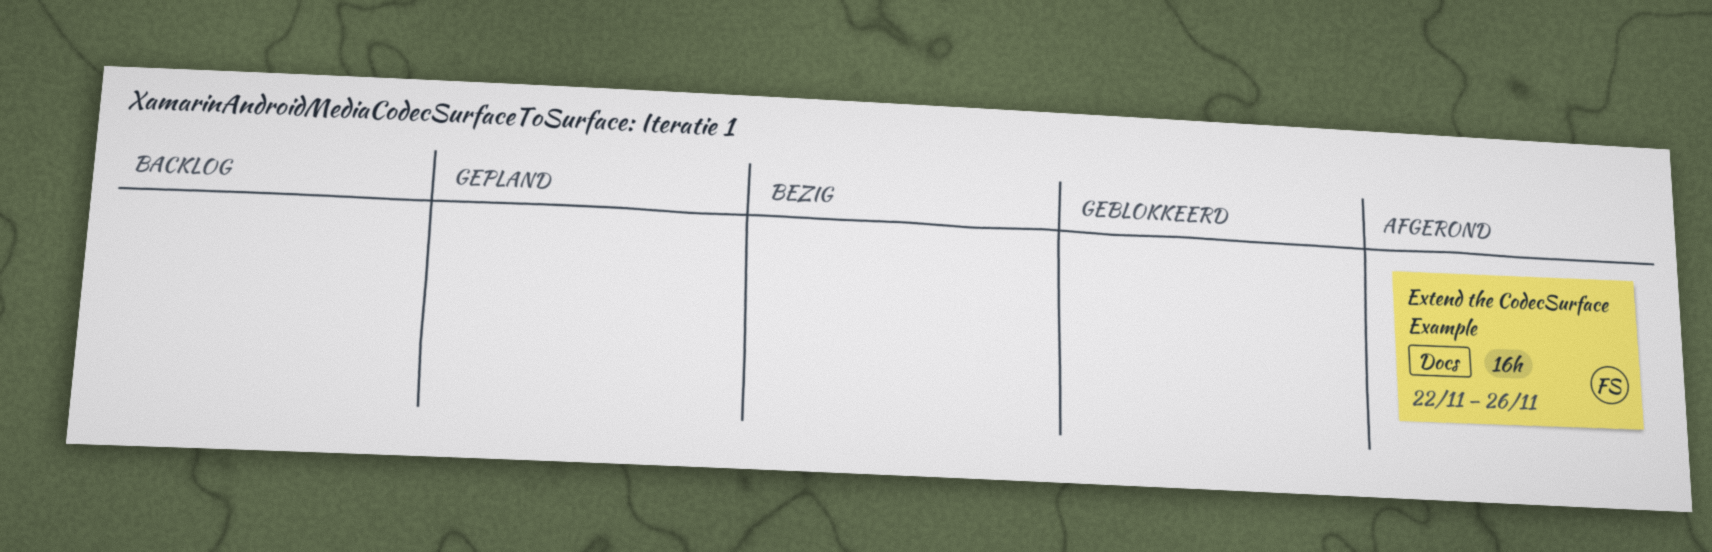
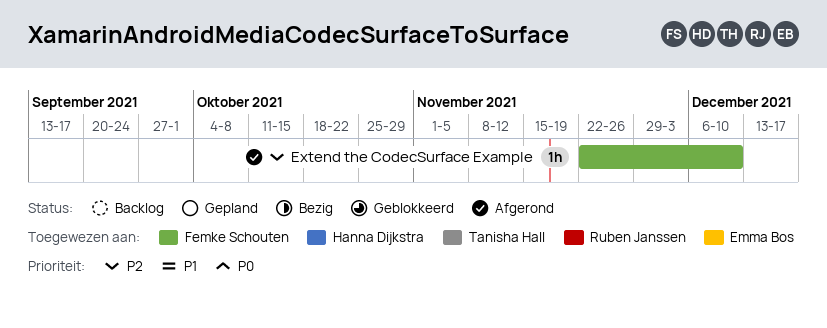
Extend the CodecSurface Example, estimate: 16h -> 1h
Extend the CodecSurface Example, due: Nov 26 -> Dec 10

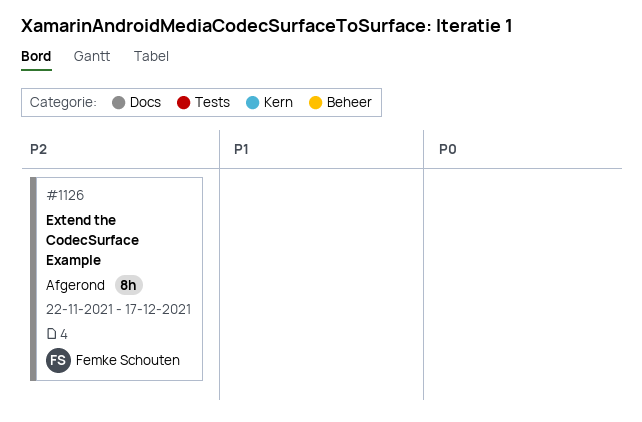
Extend the CodecSurface Example, estimate: 1h -> 8h
Extend the CodecSurface Example, due: Dec 10 -> Dec 17

